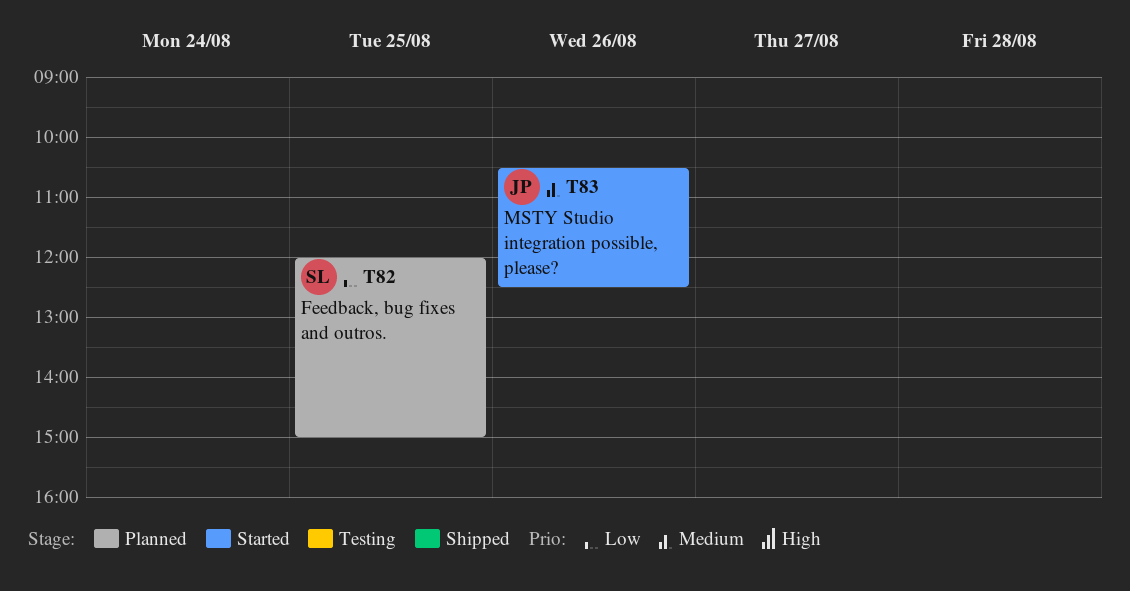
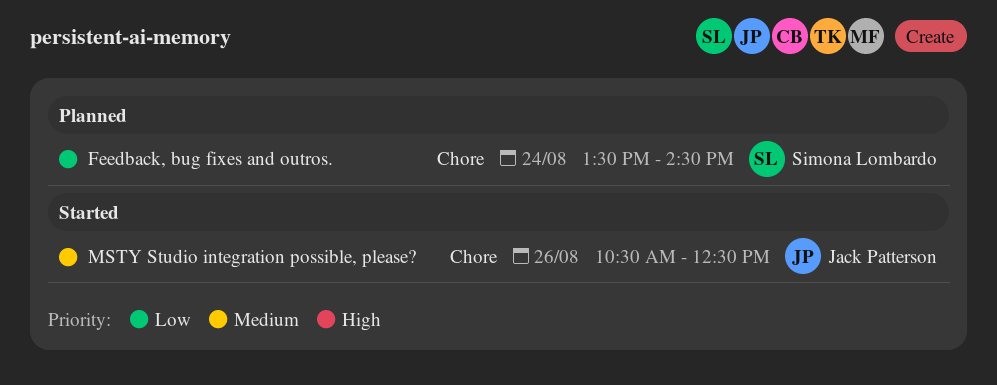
Feedback, bug fixes and outros., day: Aug 25 -> Aug 24
Feedback, bug fixes and outros., begins: 12:00 -> 13:30
Feedback, bug fixes and outros., ends: 15:00 -> 14:30

